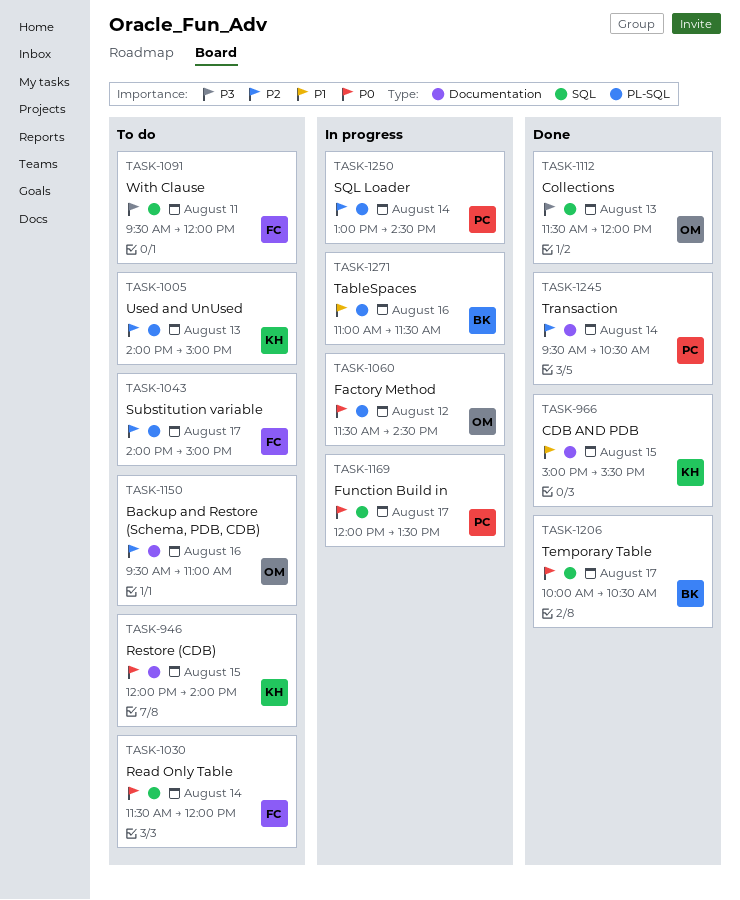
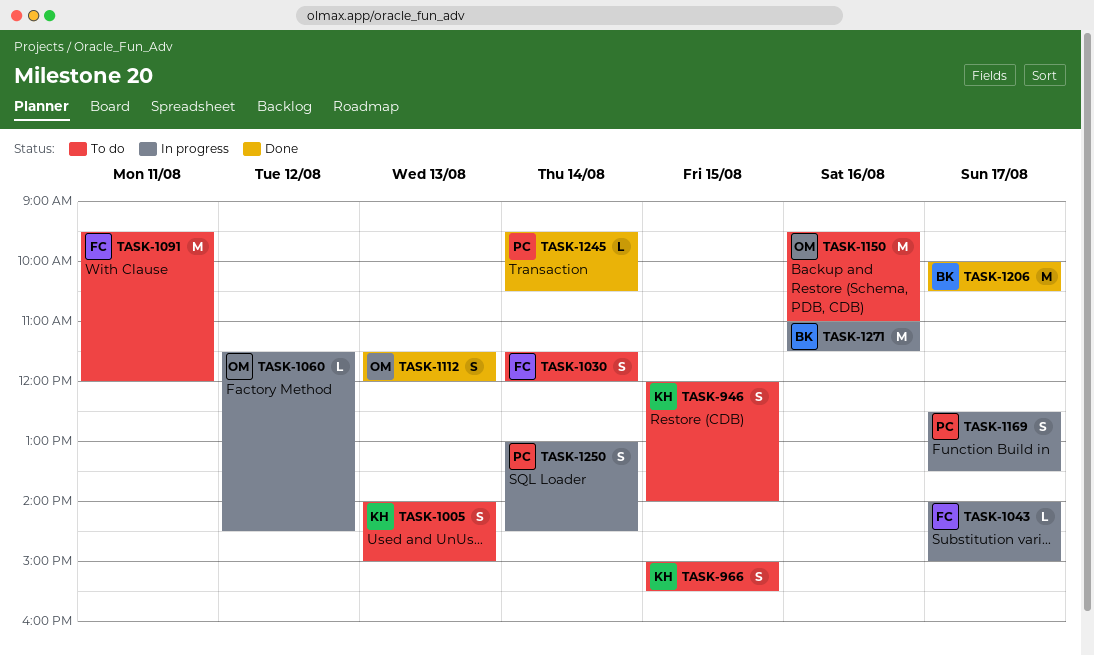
TASK-966, status: Done -> To do
TASK-1043, status: To do -> In progress
TASK-1169, begins: 12:00 -> 12:30

